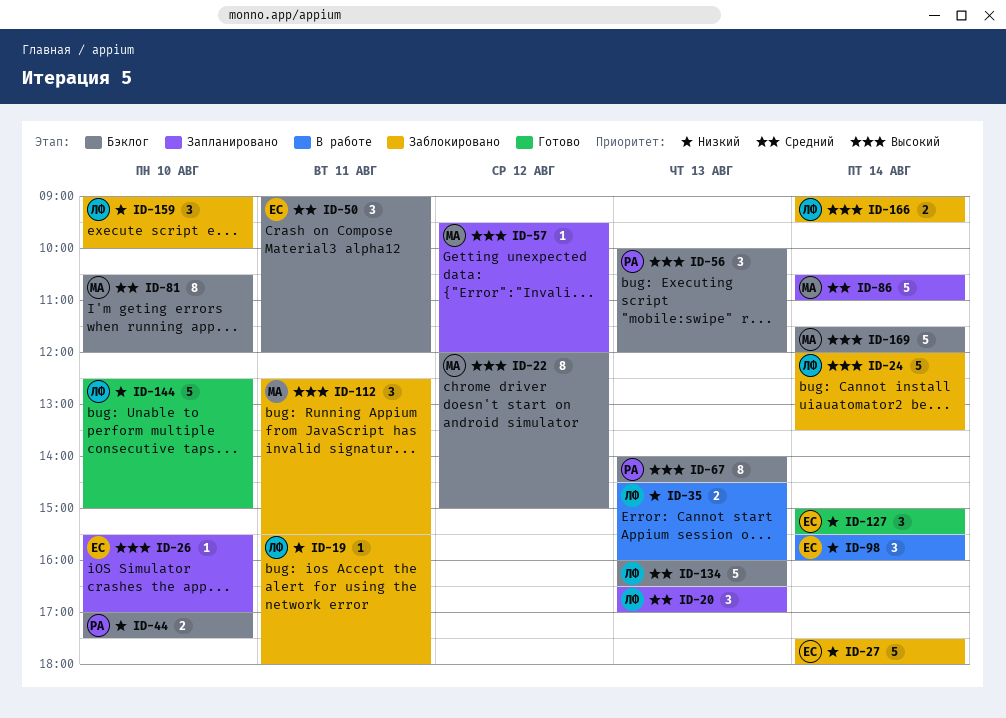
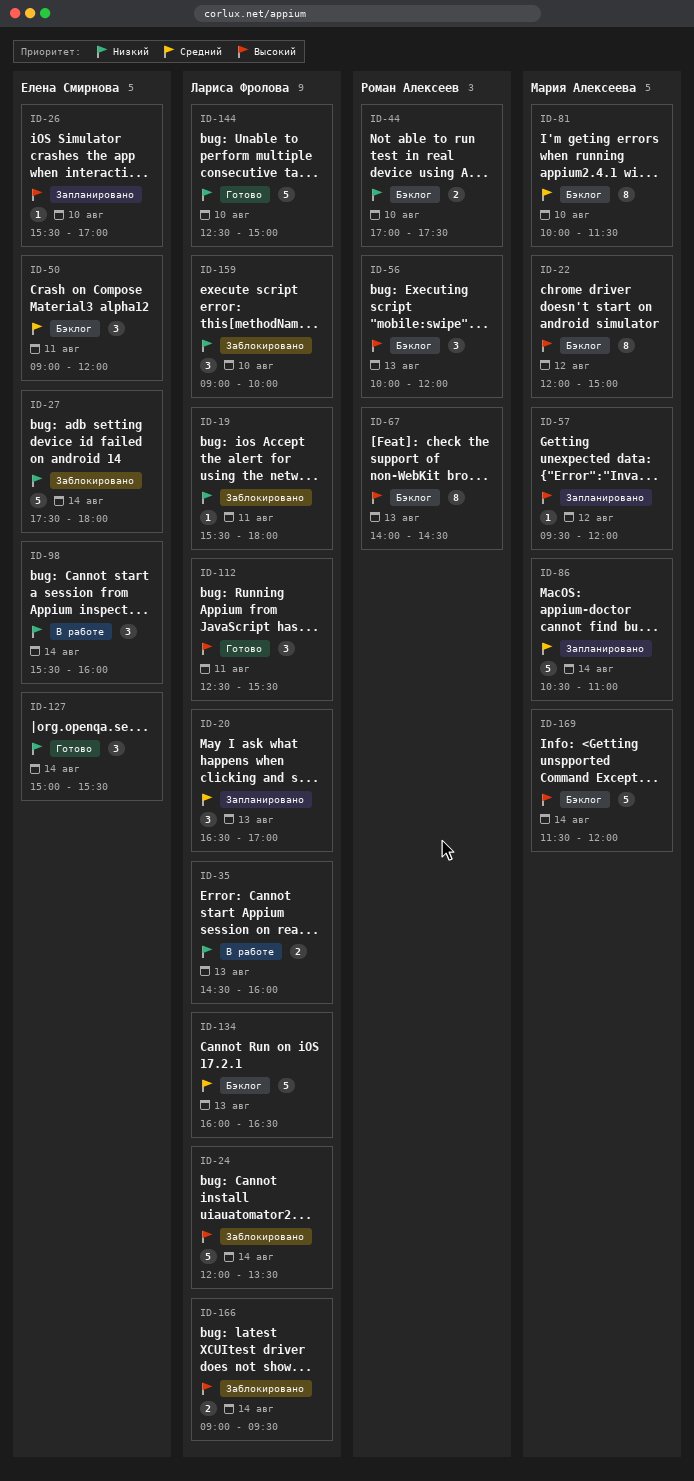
ID-81, begins: 10:30 -> 10:00
ID-81, ends: 12:00 -> 11:30
ID-112, status: Заблокировано -> Готово
ID-112, owner: Мария Алексеева -> Лариса Фролова

